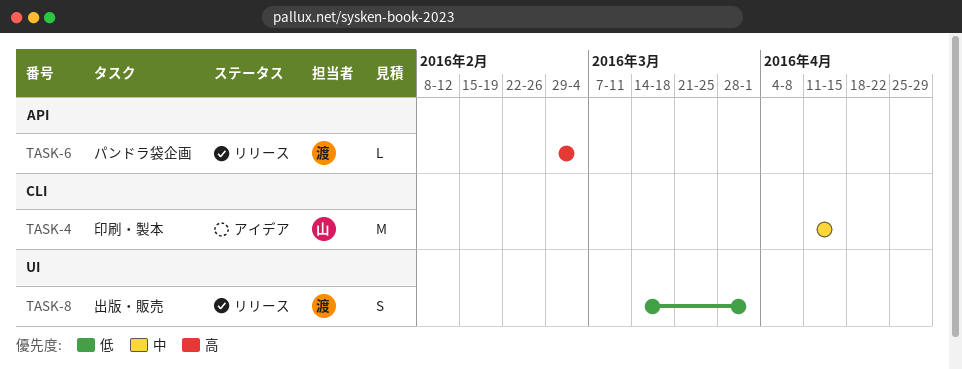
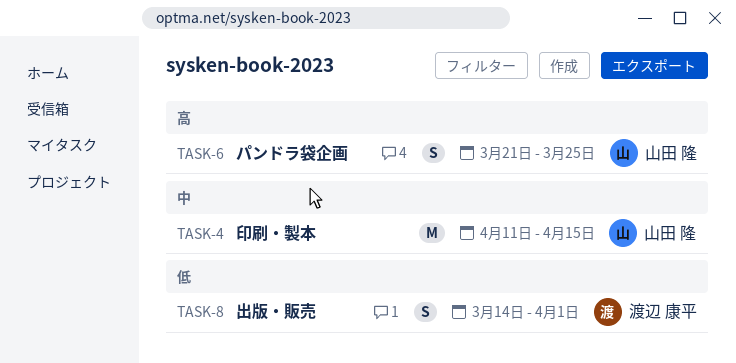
TASK-6, owner: 渡辺 康平 -> 山田 隆
TASK-6, estimate: L -> S
TASK-6, start: Feb 29 -> Mar 21
TASK-6, due: Mar 4 -> Mar 25

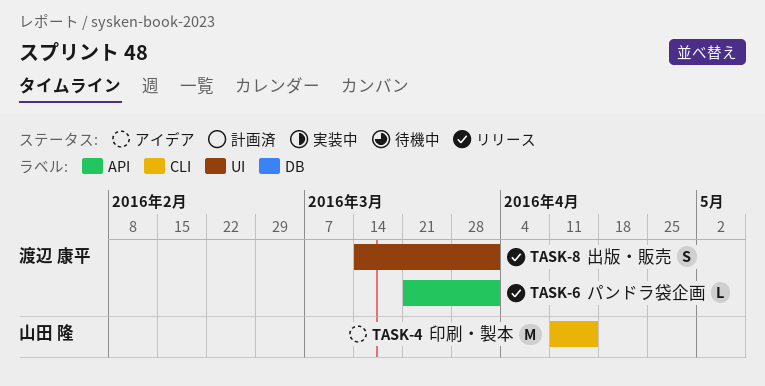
TASK-6, owner: 山田 隆 -> 渡辺 康平
TASK-6, estimate: S -> L
TASK-6, due: Mar 25 -> Apr 1

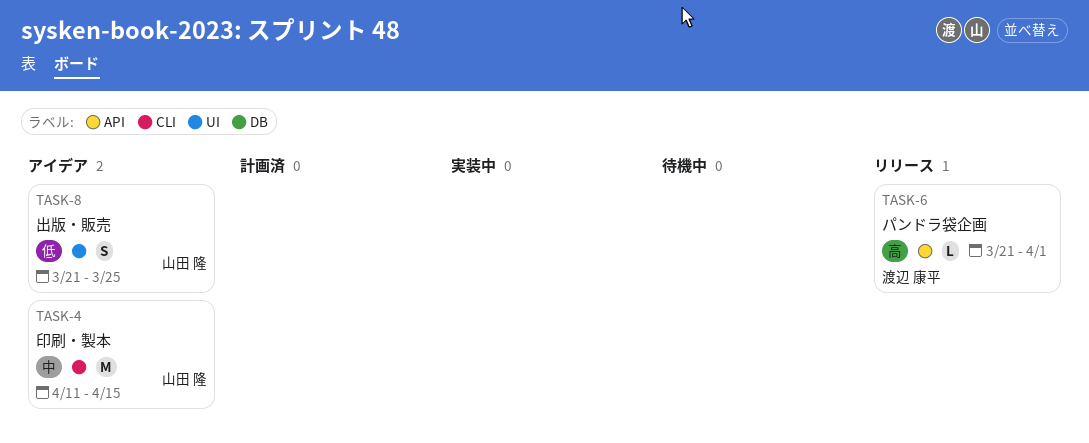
TASK-8, status: リリース -> アイデア
TASK-8, owner: 渡辺 康平 -> 山田 隆
TASK-8, start: Mar 14 -> Mar 21
TASK-8, due: Apr 1 -> Mar 25

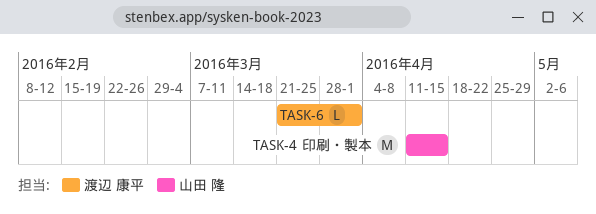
TASK-8: present -> none

